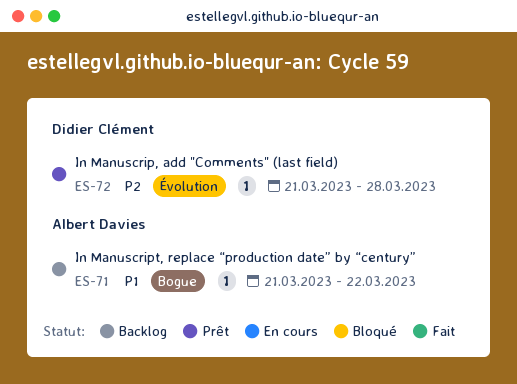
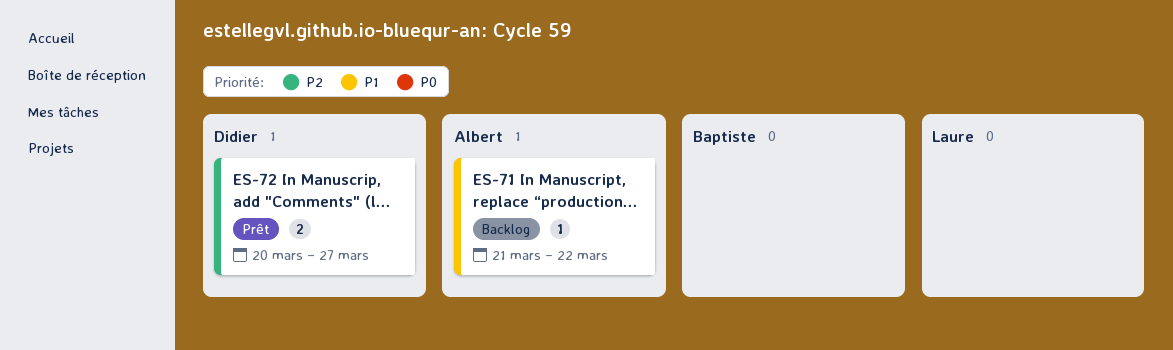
ES-72, estimate: 1 -> 2
ES-72, start: Mar 21 -> Mar 20
ES-72, due: Mar 28 -> Mar 27

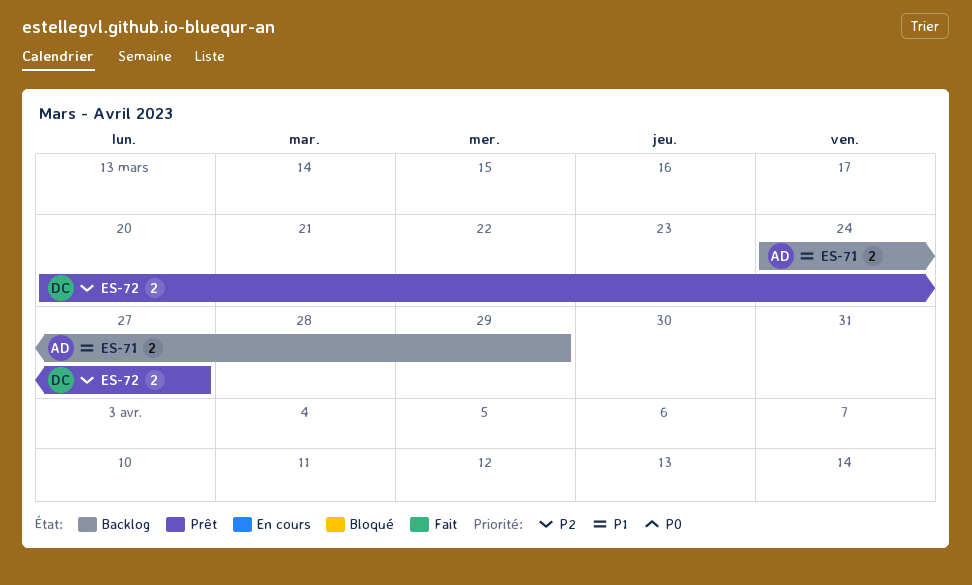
ES-71, estimate: 1 -> 2
ES-71, start: Mar 21 -> Mar 24
ES-71, due: Mar 22 -> Mar 29

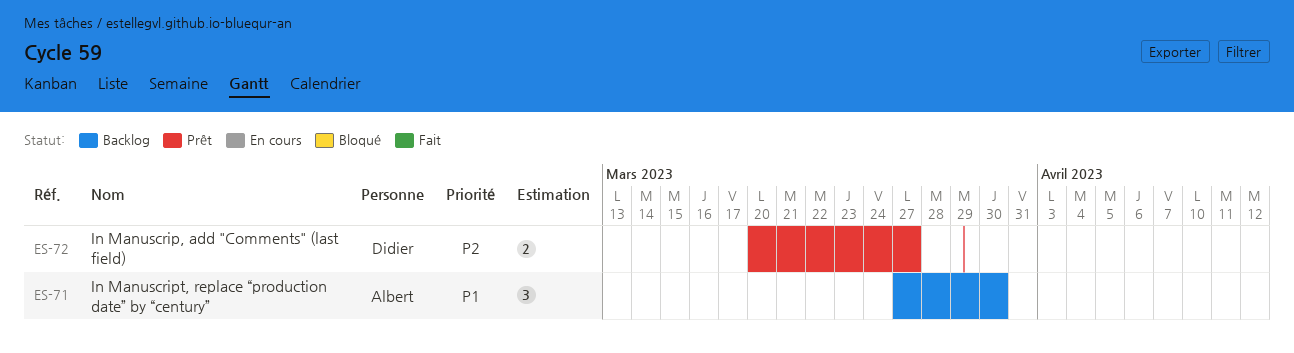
ES-71, estimate: 2 -> 3
ES-71, start: Mar 24 -> Mar 27
ES-71, due: Mar 29 -> Mar 30

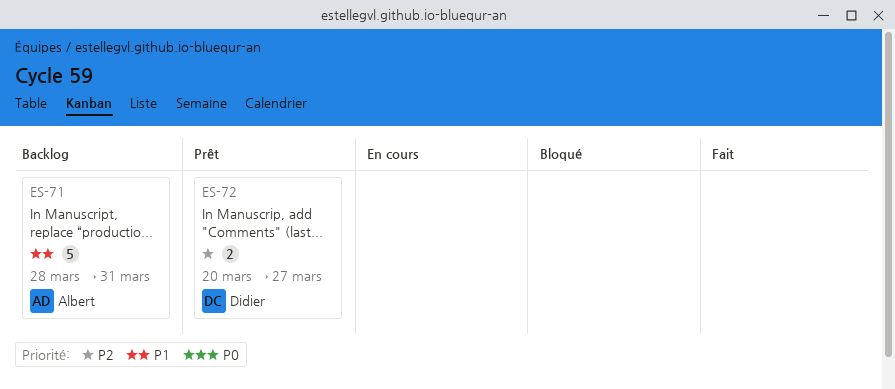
ES-71, estimate: 3 -> 5
ES-71, start: Mar 27 -> Mar 28
ES-71, due: Mar 30 -> Mar 31

